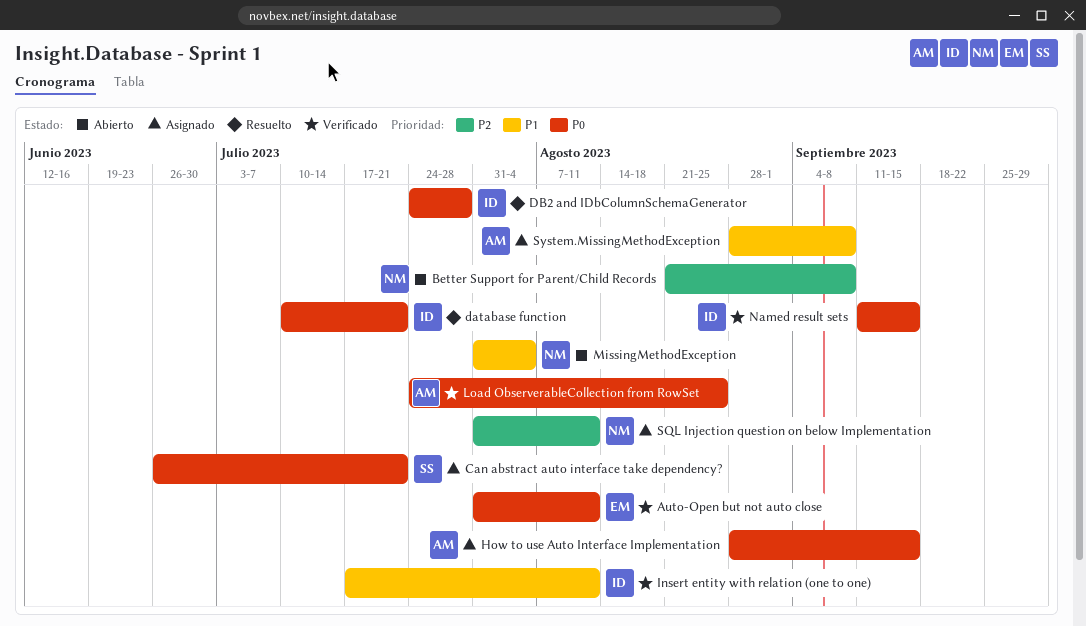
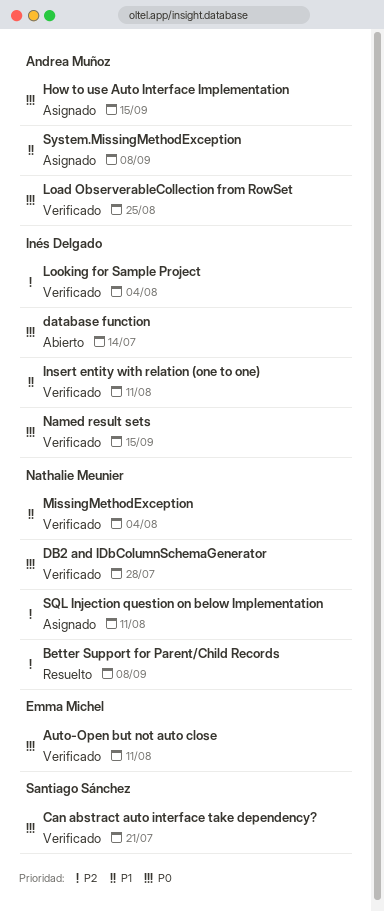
Better Support for Parent/Child Records, status: Abierto -> Resuelto
Can abstract auto interface take dependency?, status: Asignado -> Verificado
database function, status: Resuelto -> Abierto
database function, due: Jul 21 -> Jul 14
DB2 and IDbColumnSchemaGenerator, status: Resuelto -> Verificado
DB2 and IDbColumnSchemaGenerator, owner: Inés Delgado -> Nathalie Meunier
Looking for Sample Project: none -> present
MissingMethodException, status: Abierto -> Verificado

